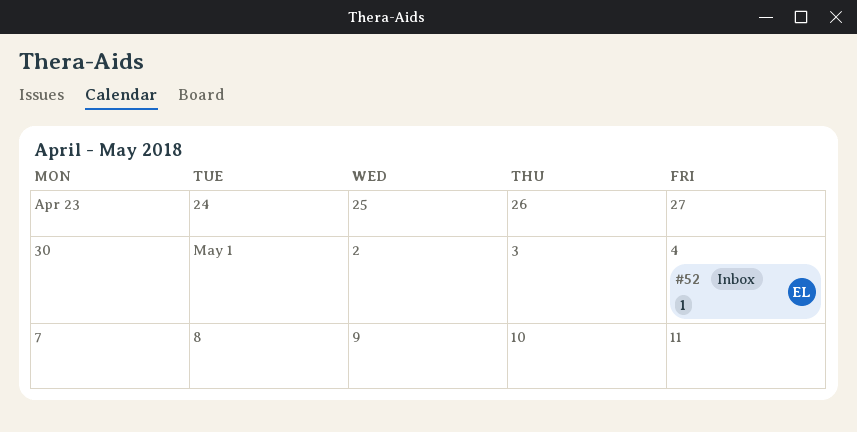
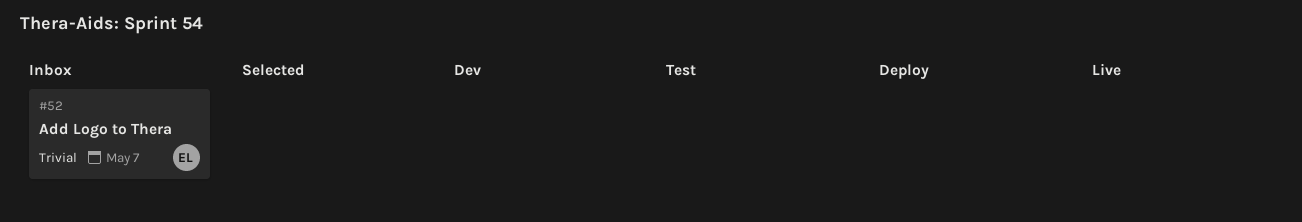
#52, due: May 4 -> May 7

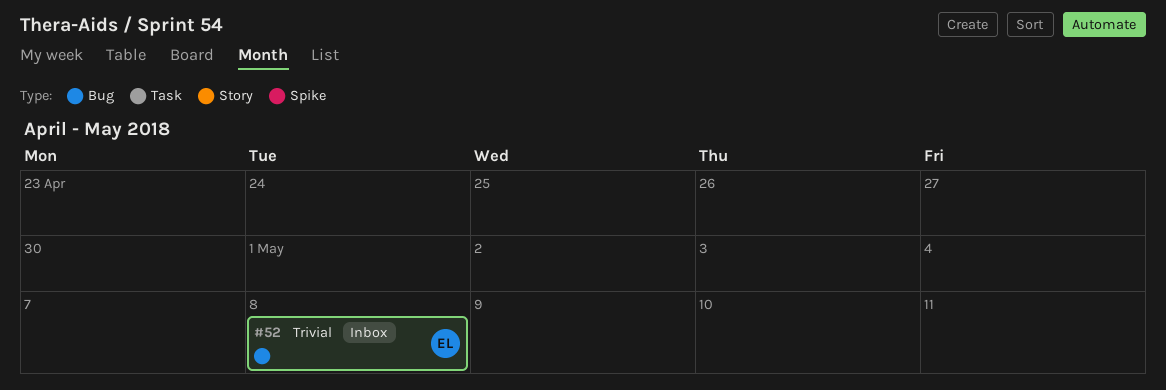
#52, due: May 7 -> May 8

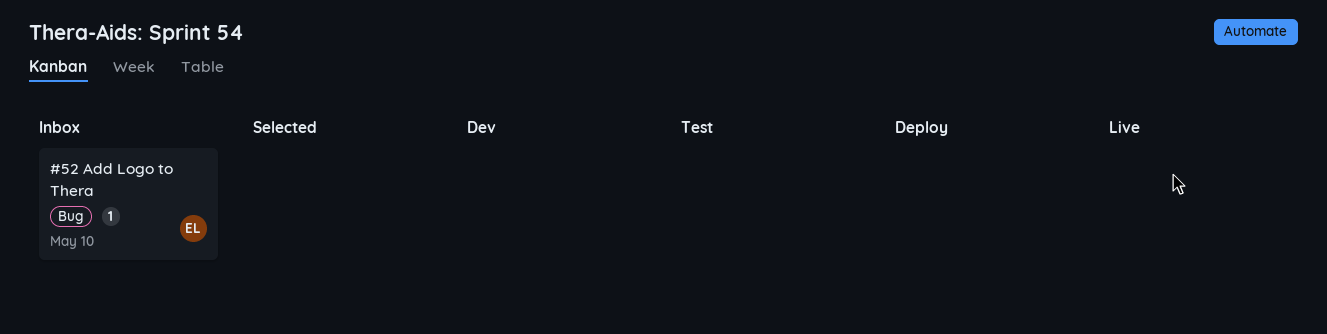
#52, due: May 8 -> May 10

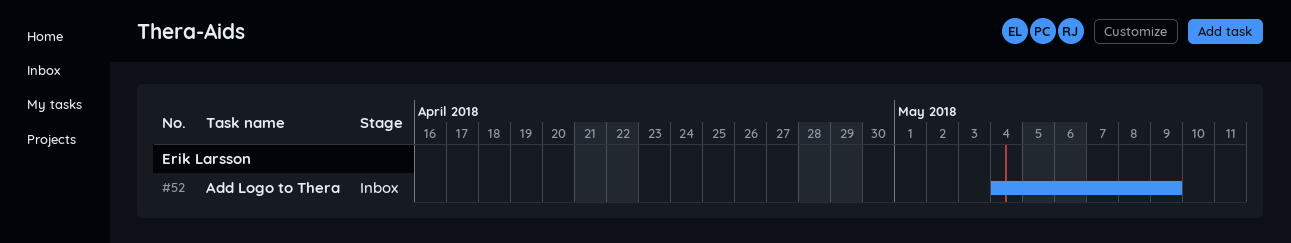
#52, due: May 10 -> May 9

